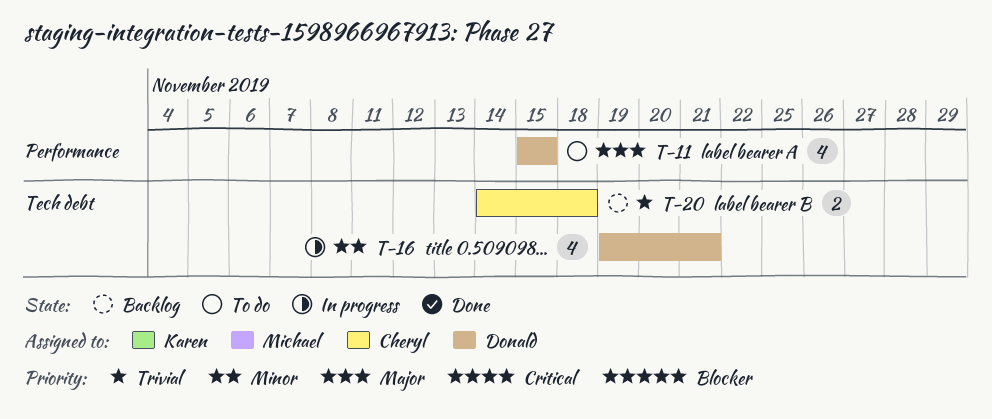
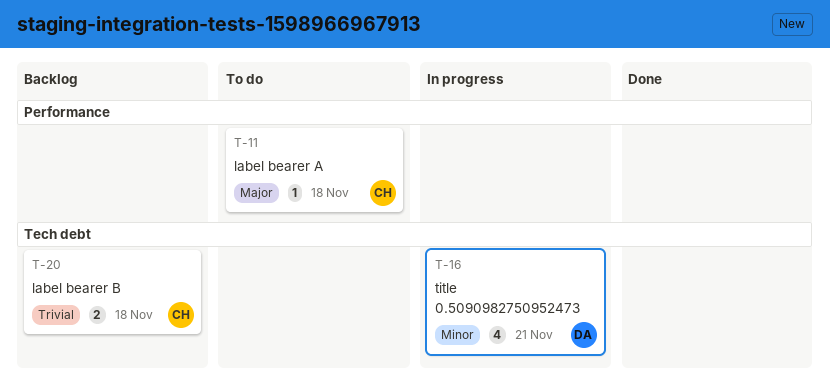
T-11, owner: Donald -> Cheryl
T-11, estimate: 4 -> 1
T-11, due: Nov 15 -> Nov 18

